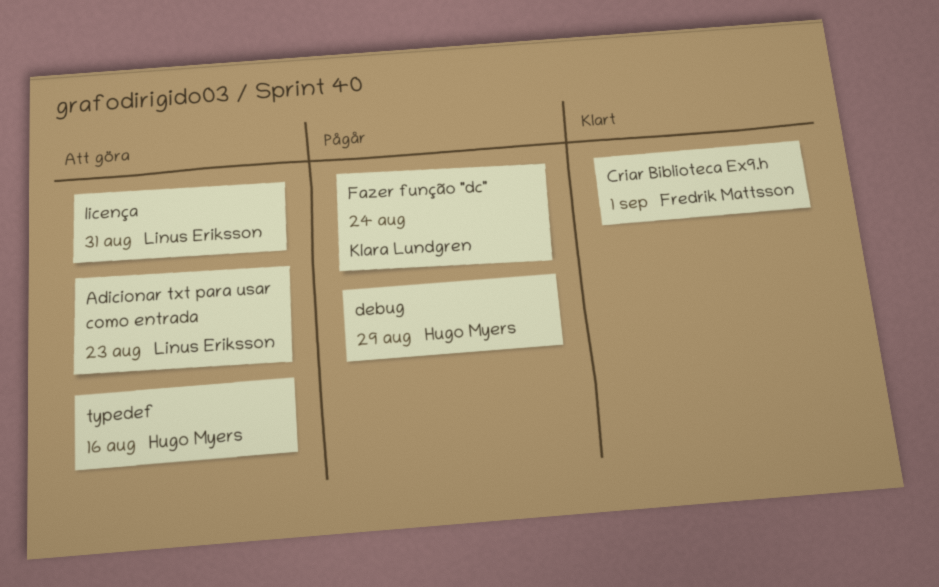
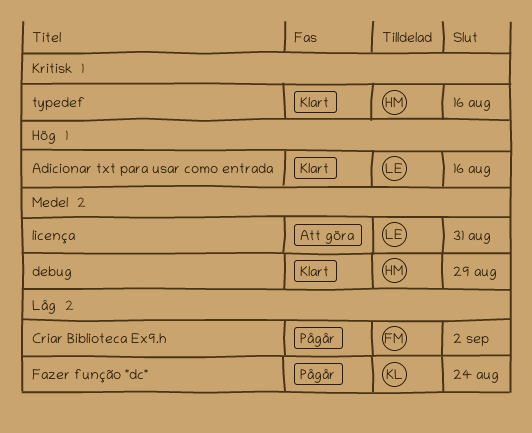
Adicionar txt para usar como entrada, status: Att göra -> Klart
Adicionar txt para usar como entrada, due: Aug 23 -> Aug 16
Criar Biblioteca Ex9.h, status: Klart -> Pågår
Criar Biblioteca Ex9.h, due: Sep 1 -> Sep 2
debug, status: Pågår -> Klart
typedef, status: Att göra -> Klart

